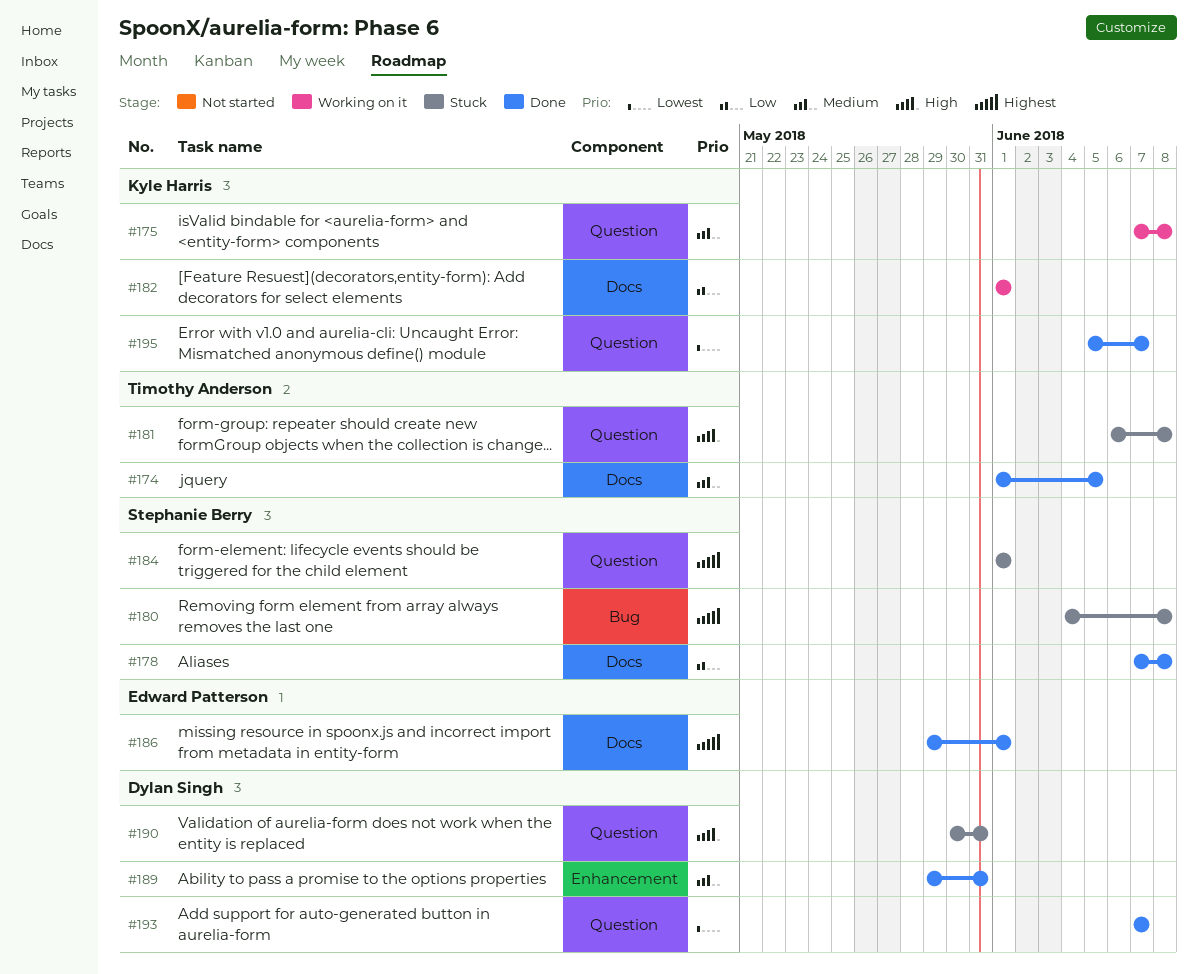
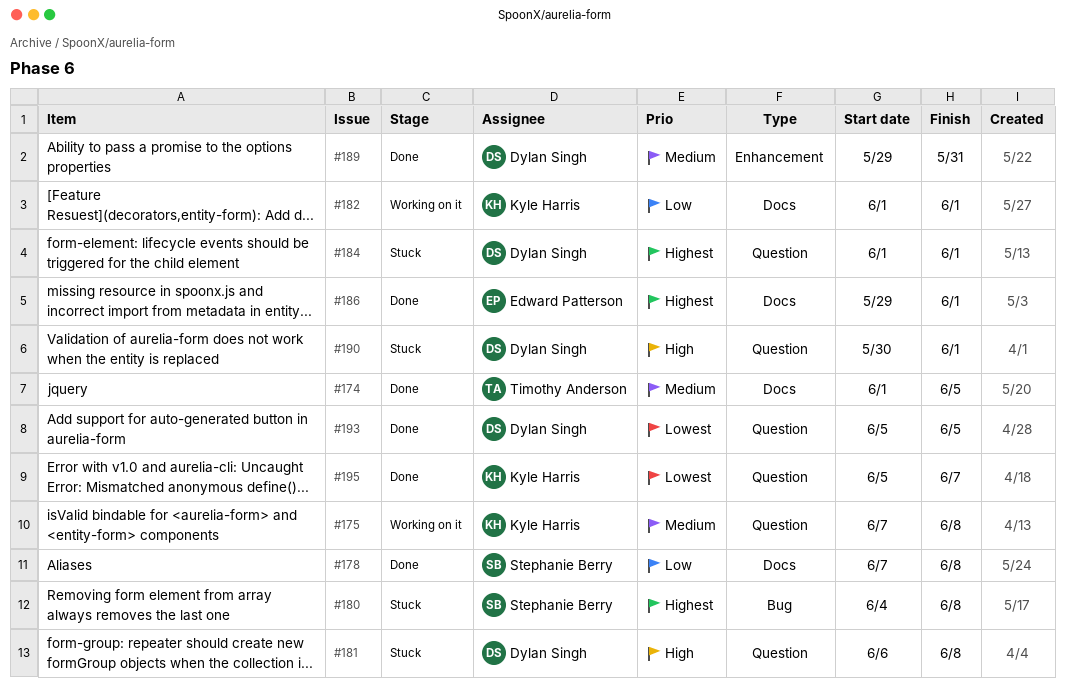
#181, owner: Timothy Anderson -> Dylan Singh
#184, owner: Stephanie Berry -> Dylan Singh
#190, due: May 31 -> Jun 1
#193, start: Jun 7 -> Jun 5
#193, due: Jun 7 -> Jun 5

